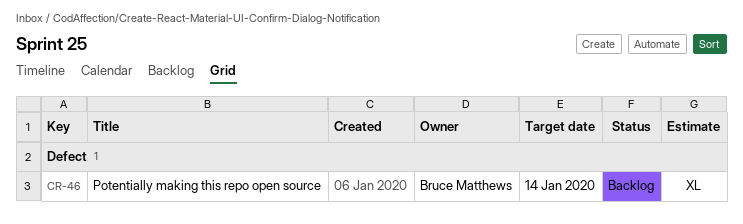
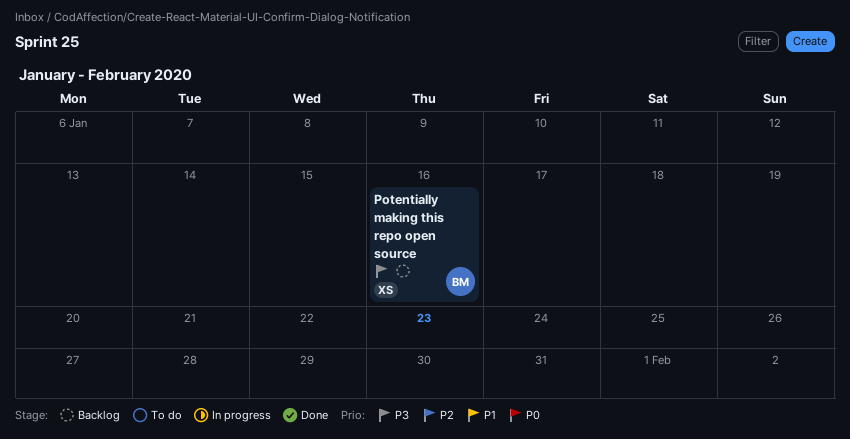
Potentially making this repo open source, estimate: XL -> XS
Potentially making this repo open source, due: Jan 14 -> Jan 16

